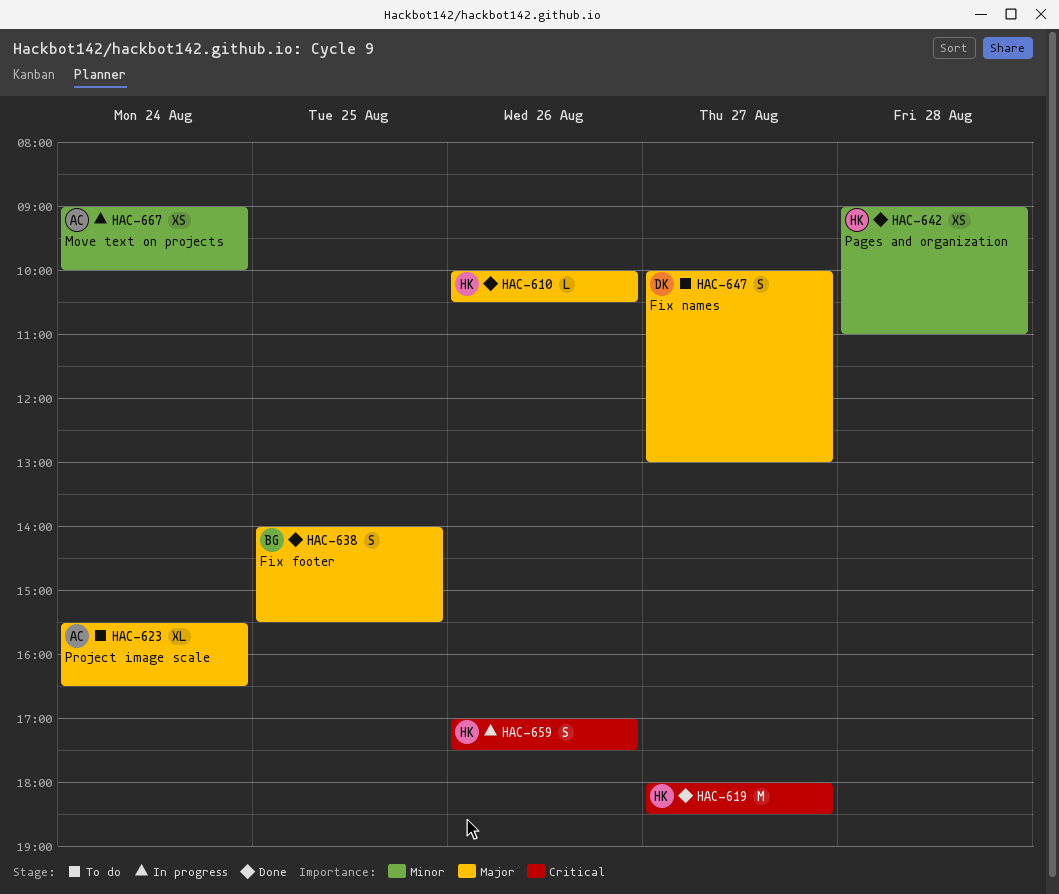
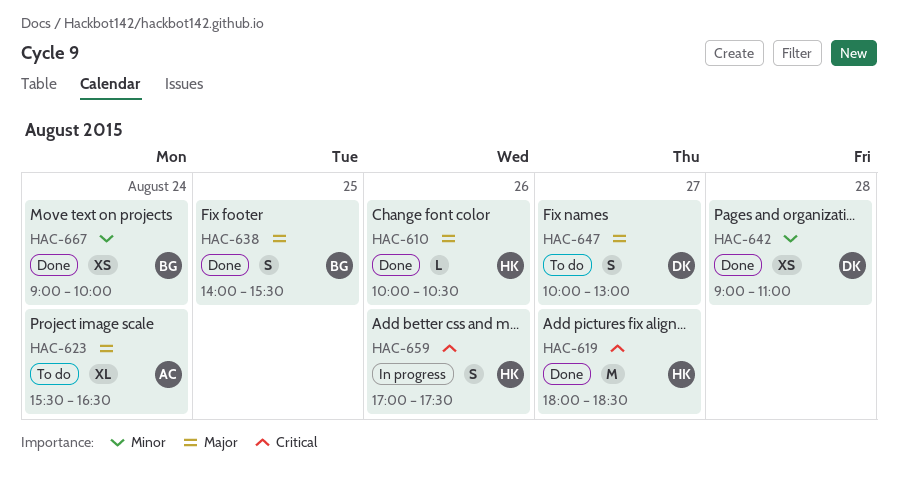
HAC-642, owner: HK -> DK
HAC-667, status: In progress -> Done
HAC-667, owner: AC -> BG

